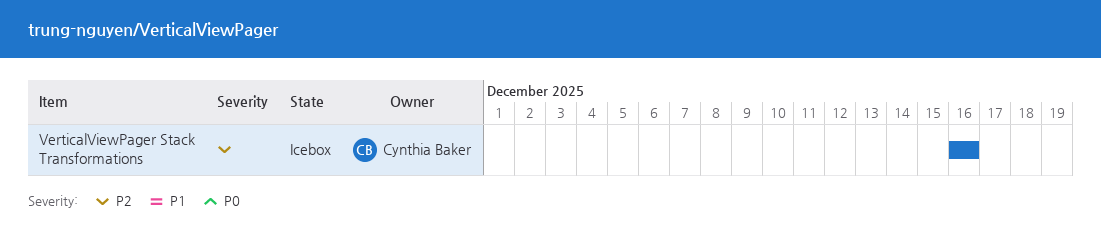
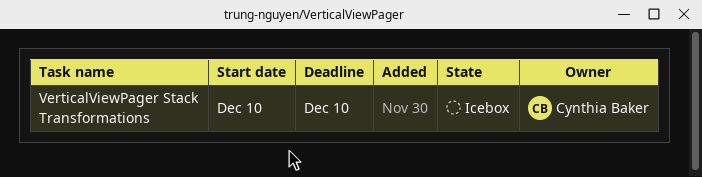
VerticalViewPager Stack Transformations, start: Dec 16 -> Dec 10
VerticalViewPager Stack Transformations, due: Dec 16 -> Dec 10

